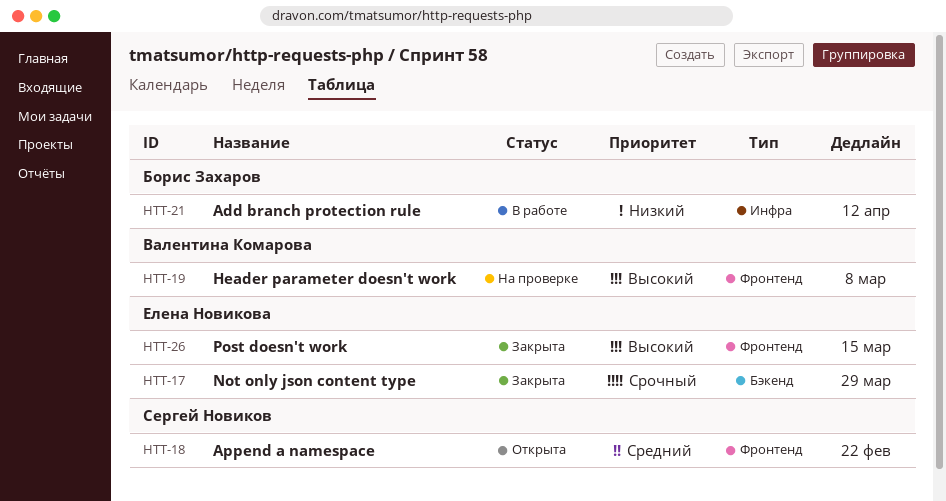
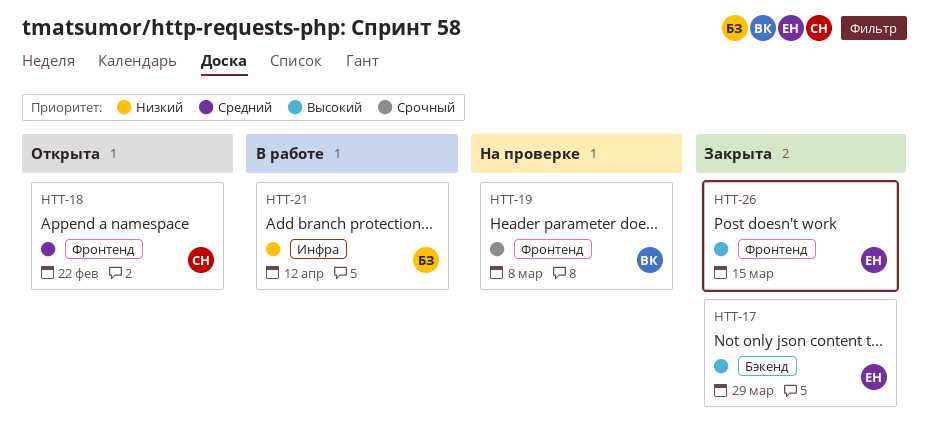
HTT-17, priority: Срочный -> Высокий
HTT-19, priority: Высокий -> Срочный

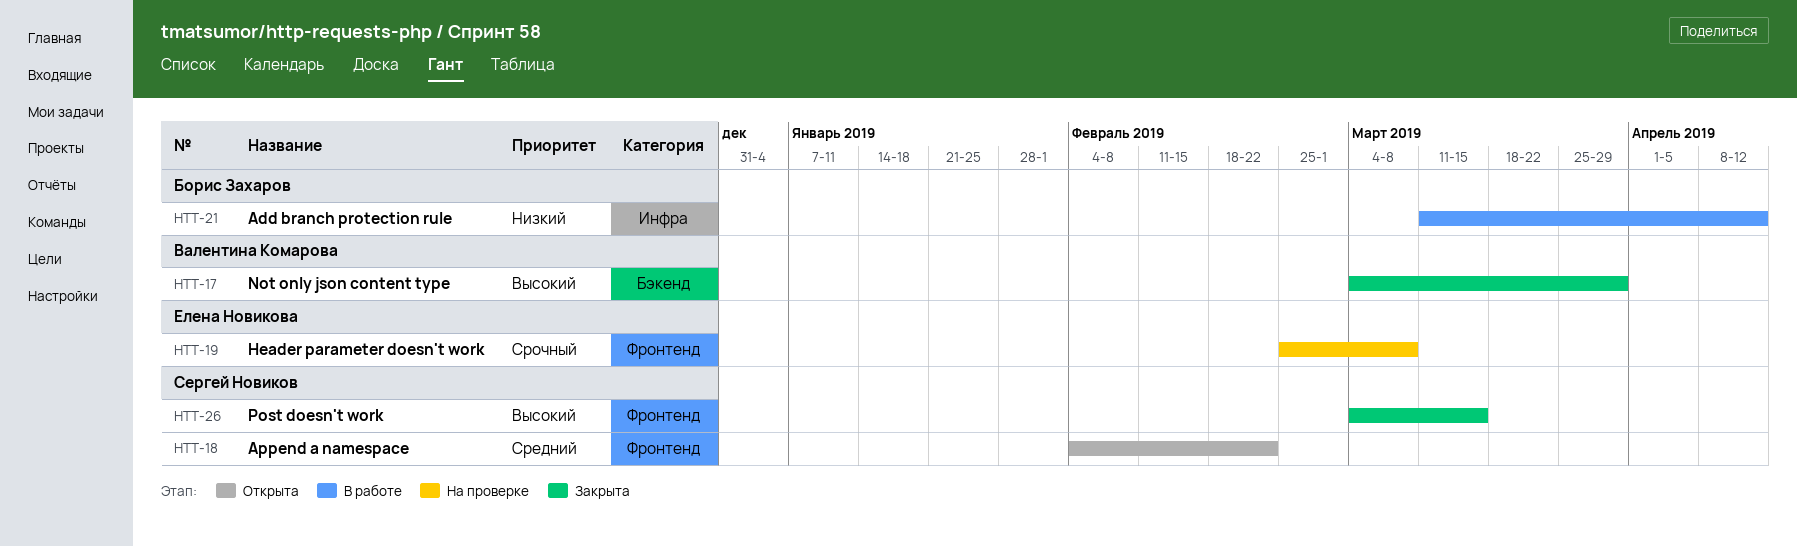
HTT-17, owner: Елена Новикова -> Валентина Комарова
HTT-19, owner: Валентина Комарова -> Елена Новикова
HTT-26, owner: Елена Новикова -> Сергей Новиков

